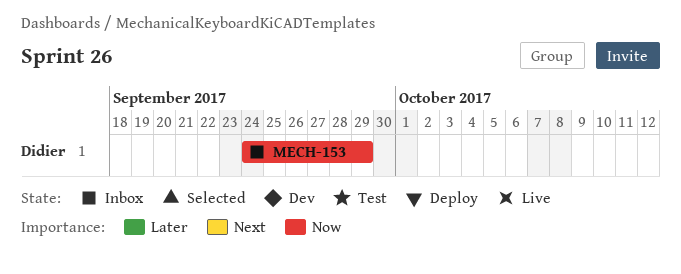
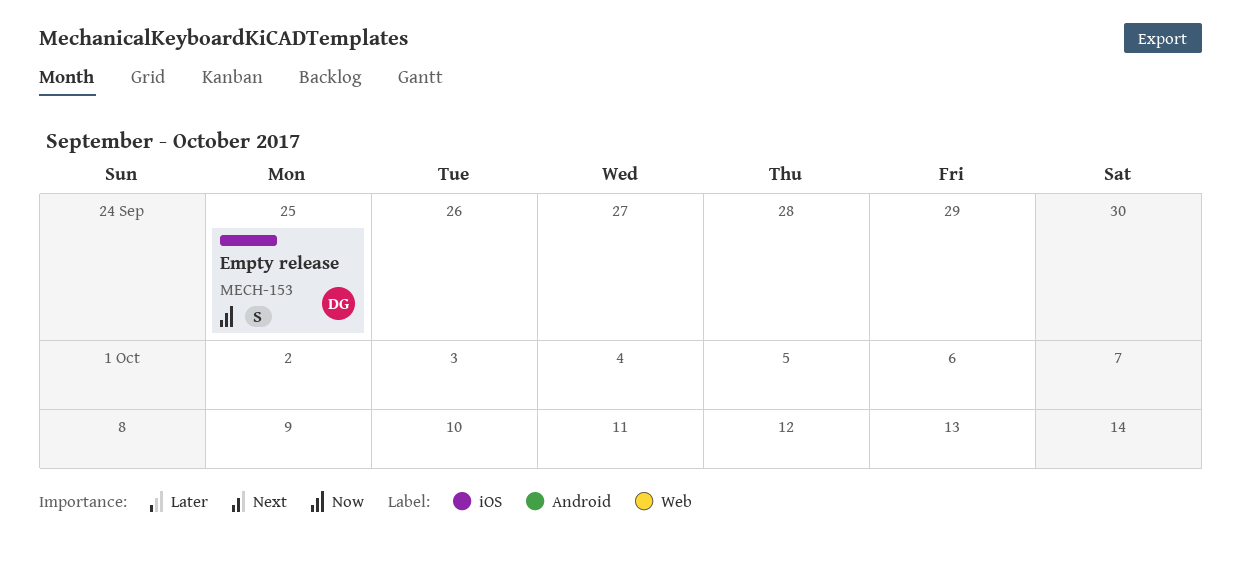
MECH-153, due: Sep 29 -> Sep 25

